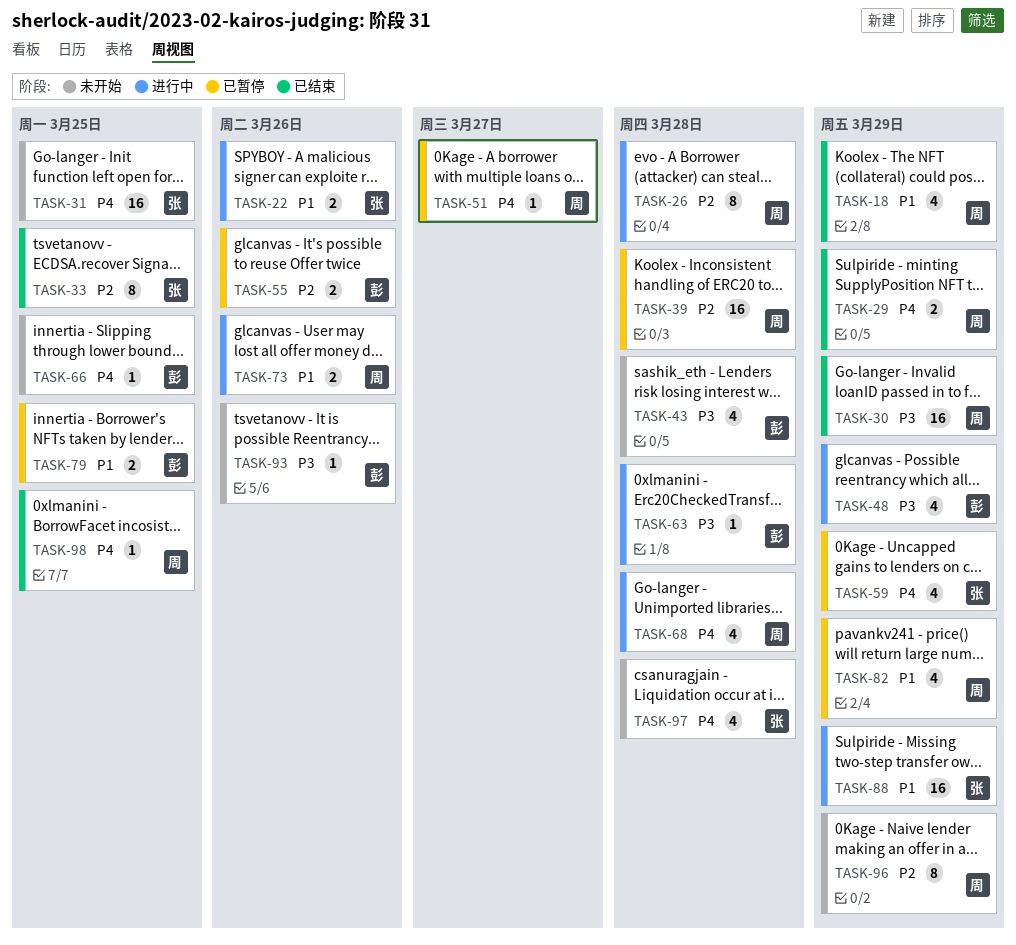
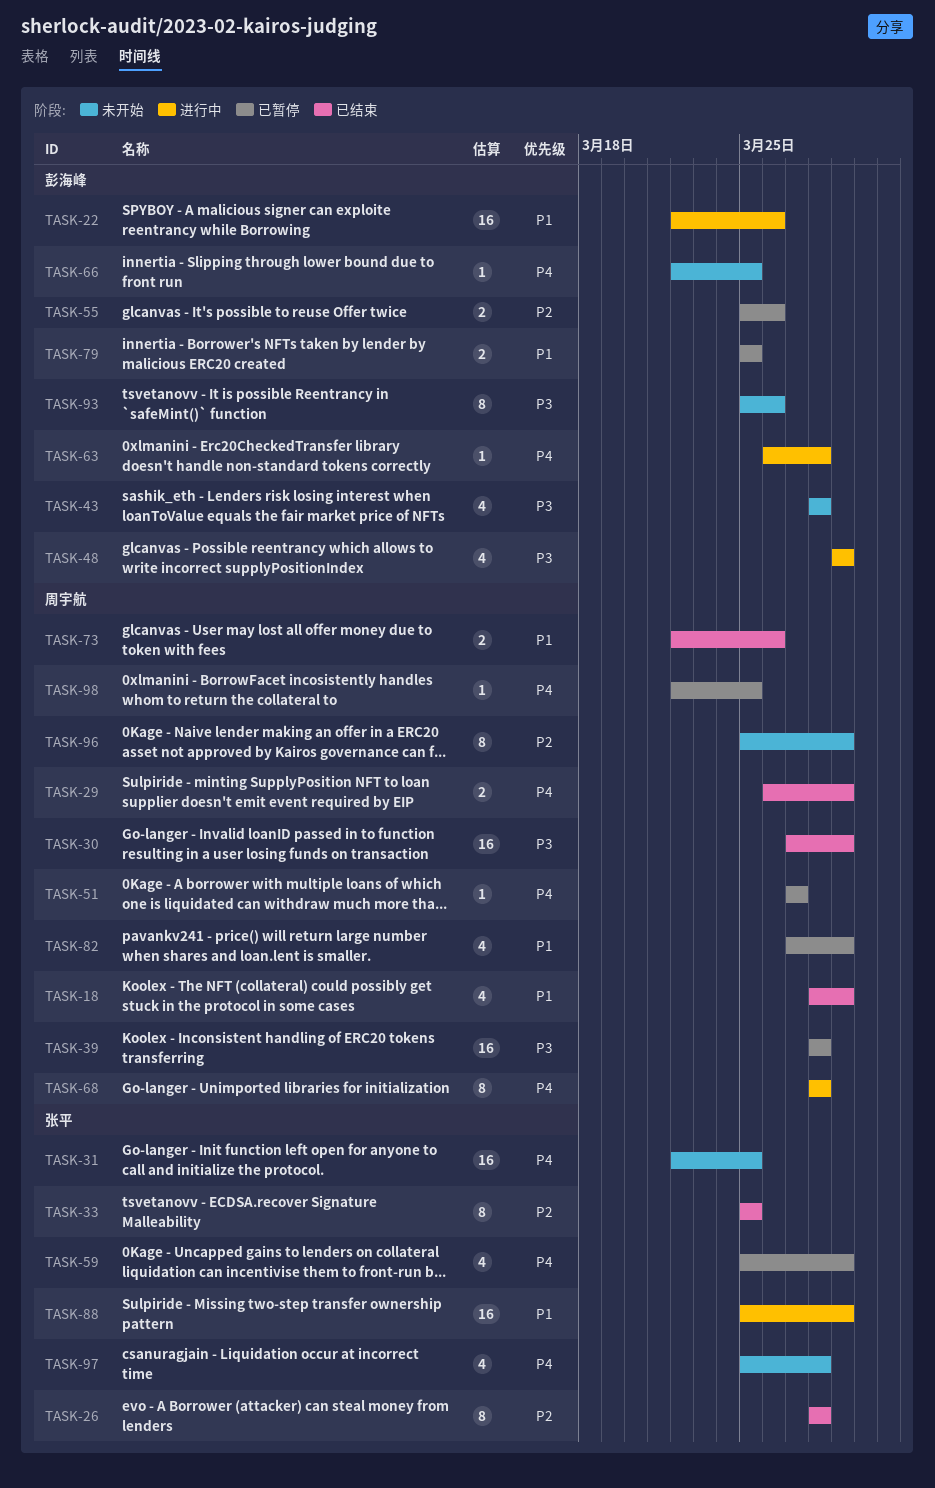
TASK-22, owner: 张平 -> 彭海峰
TASK-22, estimate: 2 -> 16
TASK-26, status: 进行中 -> 已结束
TASK-26, owner: 周宇航 -> 张平
TASK-39, priority: P2 -> P3
TASK-63, priority: P3 -> P4
TASK-68, estimate: 4 -> 8
TASK-73, status: 进行中 -> 已结束
TASK-93, estimate: 1 -> 8
TASK-98, status: 已结束 -> 已暂停

